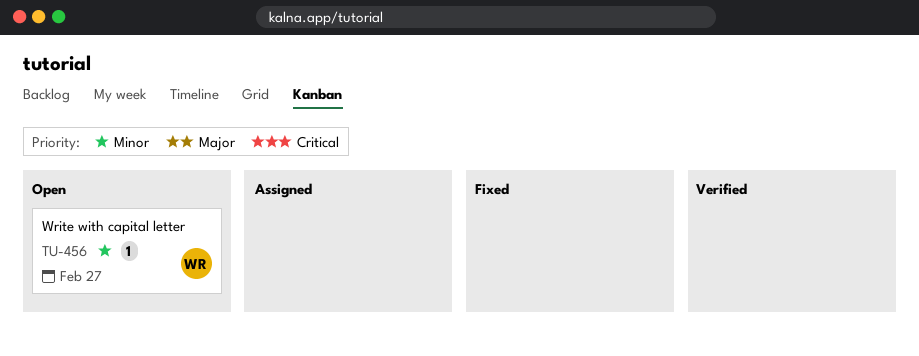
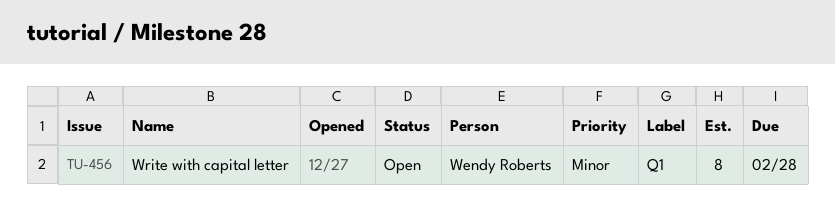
TU-456, estimate: 1 -> 8
TU-456, due: Feb 27 -> Feb 28

